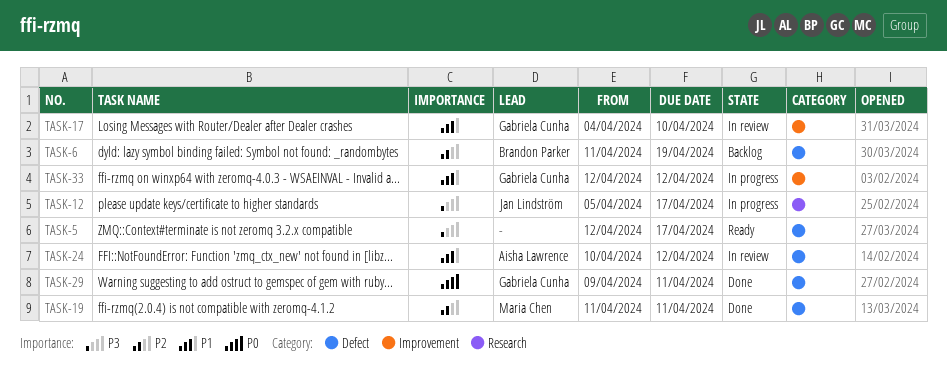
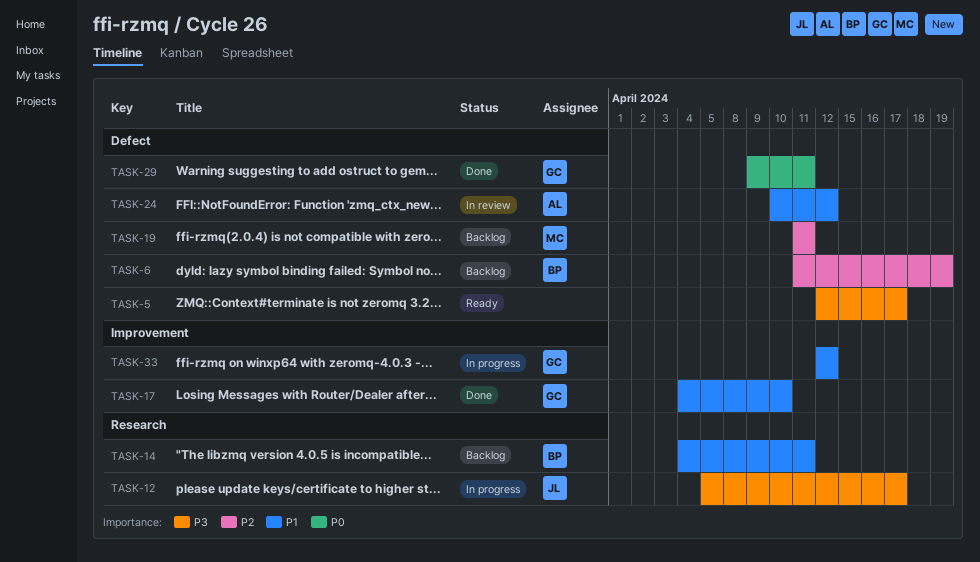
TASK-14: none -> present
TASK-17, status: In review -> Done
TASK-19, status: Done -> Backlog

